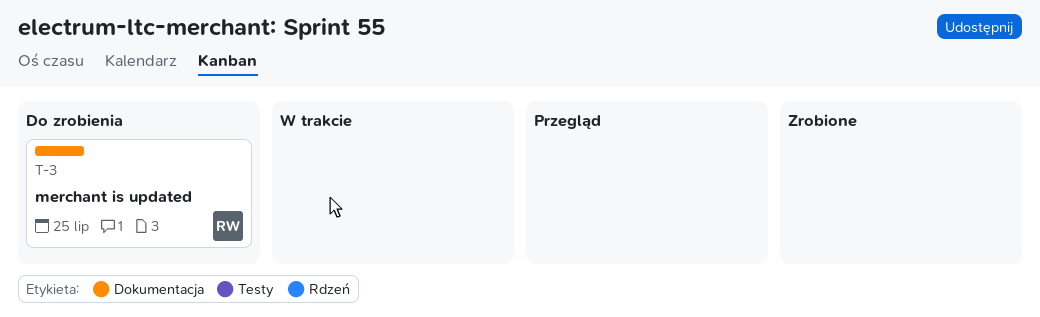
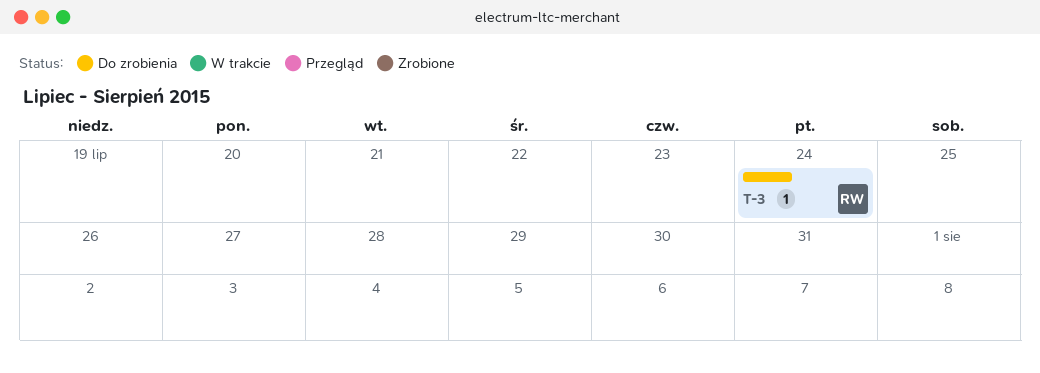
T-3, due: Jul 25 -> Jul 24

